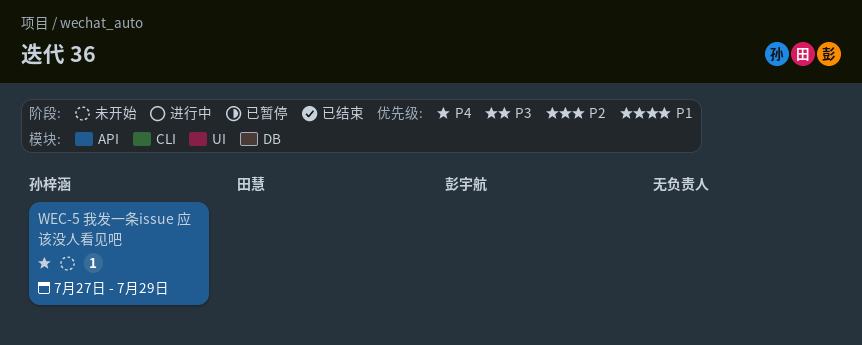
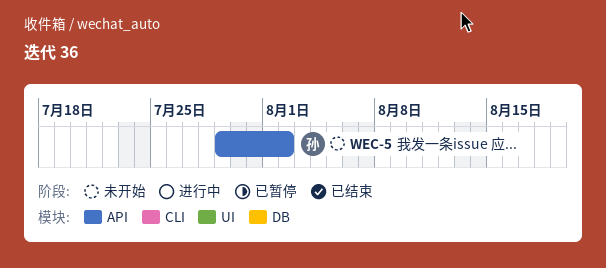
WEC-5, start: Jul 27 -> Jul 29
WEC-5, due: Jul 29 -> Aug 2

